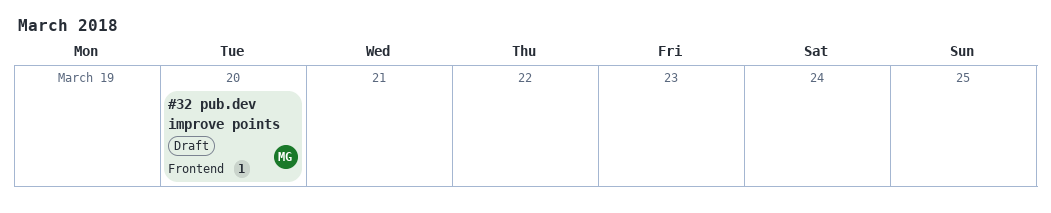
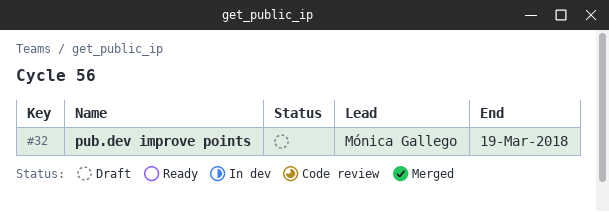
#32, due: Mar 20 -> Mar 19

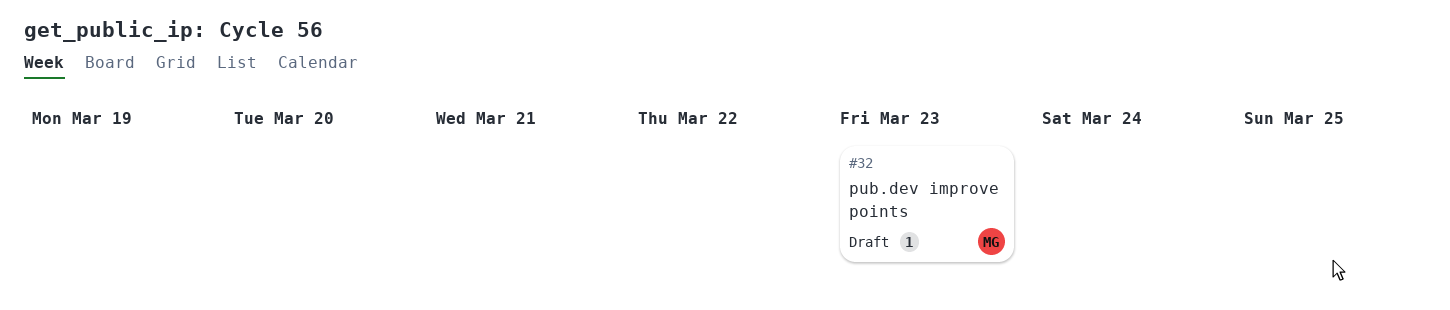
#32, due: Mar 19 -> Mar 23

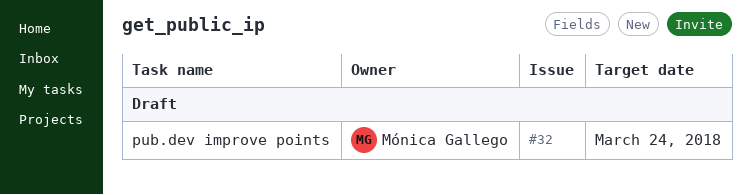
#32, due: Mar 23 -> Mar 24

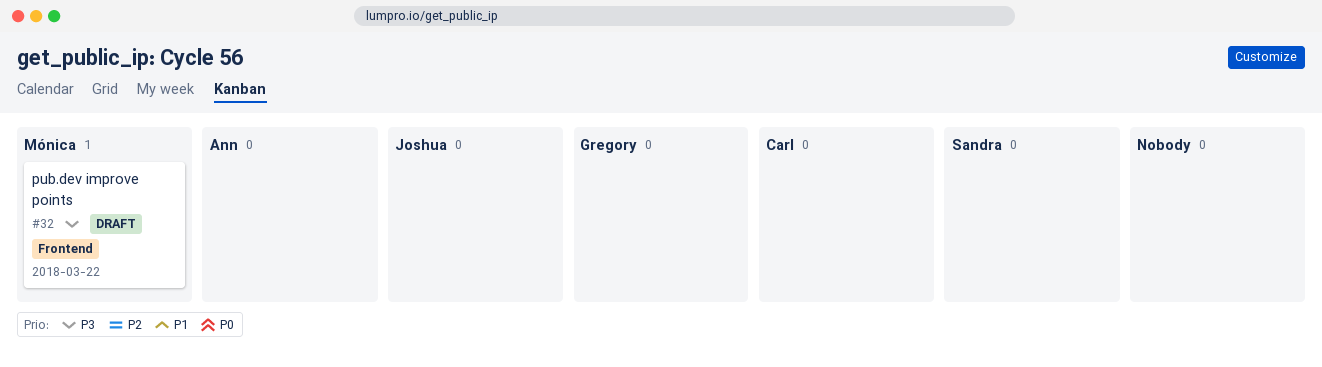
#32, due: Mar 24 -> Mar 22

